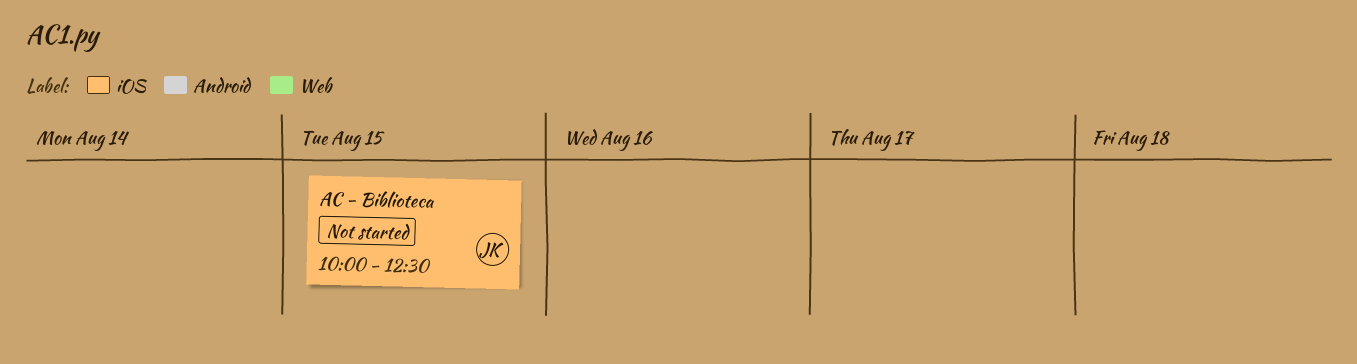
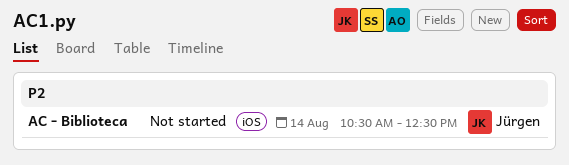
AC - Biblioteca, day: Aug 15 -> Aug 14
AC - Biblioteca, begins: 10:00 -> 10:30

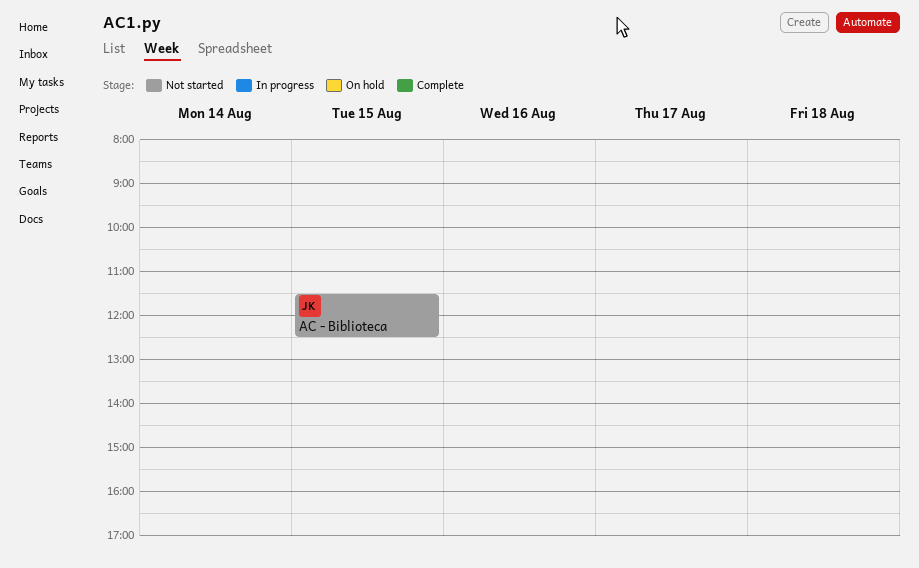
AC - Biblioteca, day: Aug 14 -> Aug 15
AC - Biblioteca, begins: 10:30 -> 11:30

